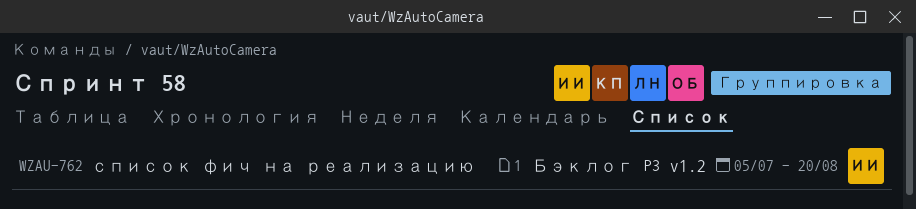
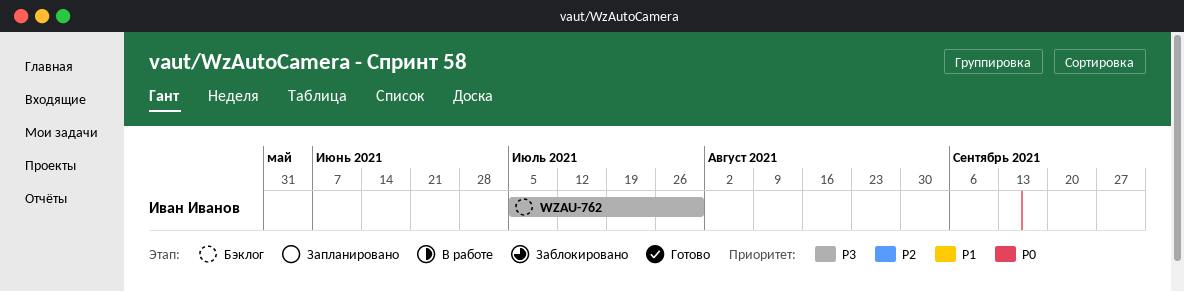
WZAU-762, due: Aug 20 -> Jul 30

